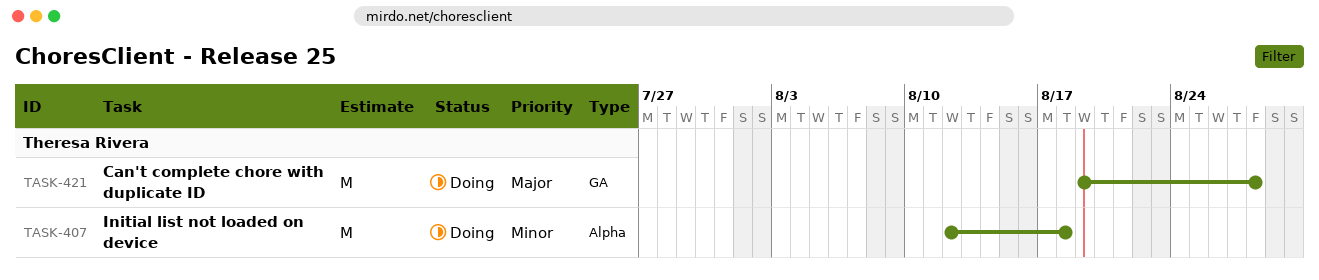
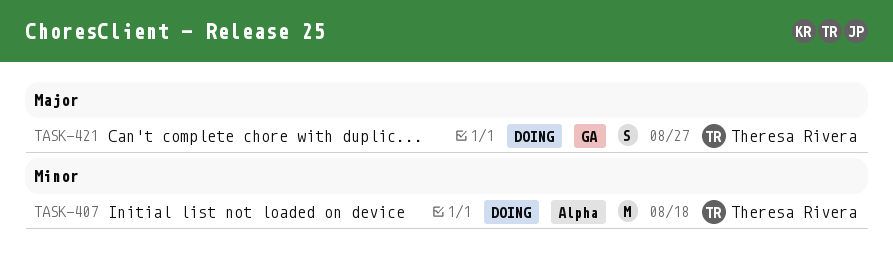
TASK-421, estimate: M -> S
TASK-421, due: Aug 28 -> Aug 27

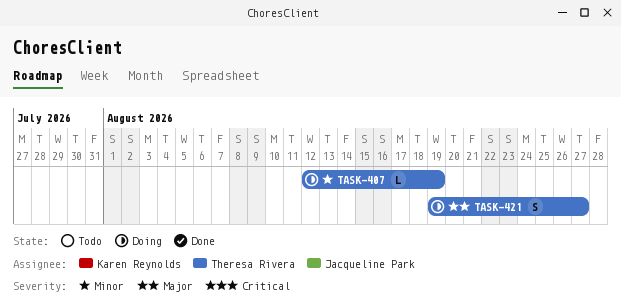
TASK-407, estimate: M -> L
TASK-407, due: Aug 18 -> Aug 19

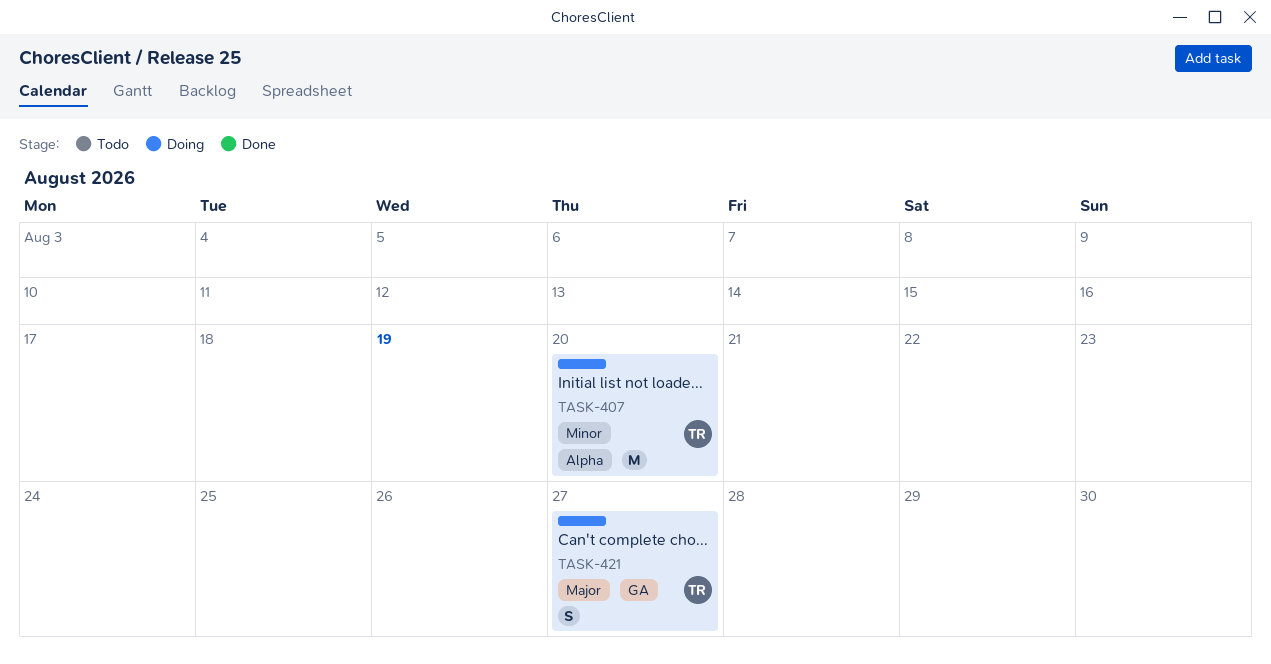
TASK-407, estimate: L -> M
TASK-407, due: Aug 19 -> Aug 20

